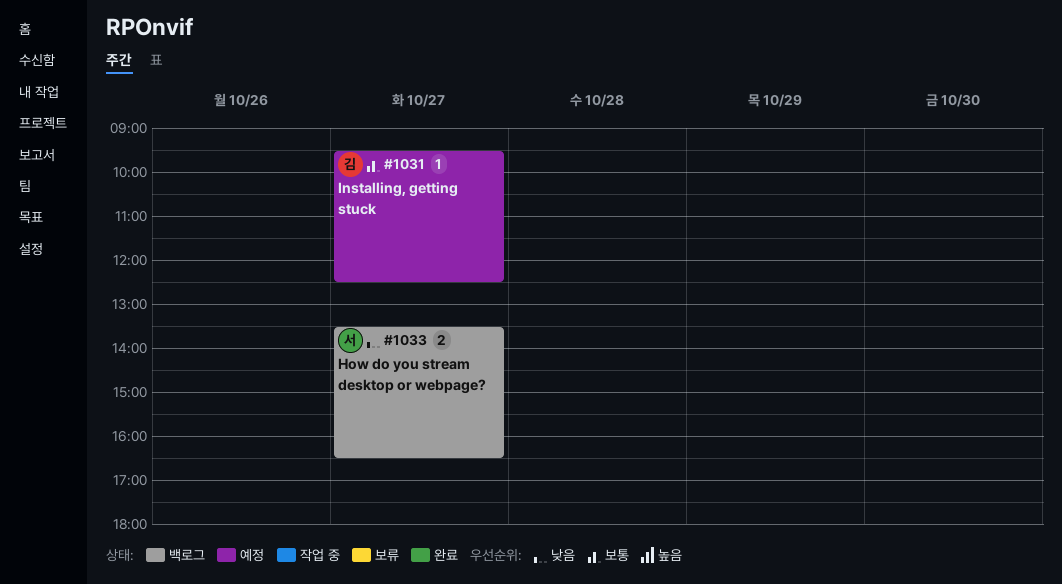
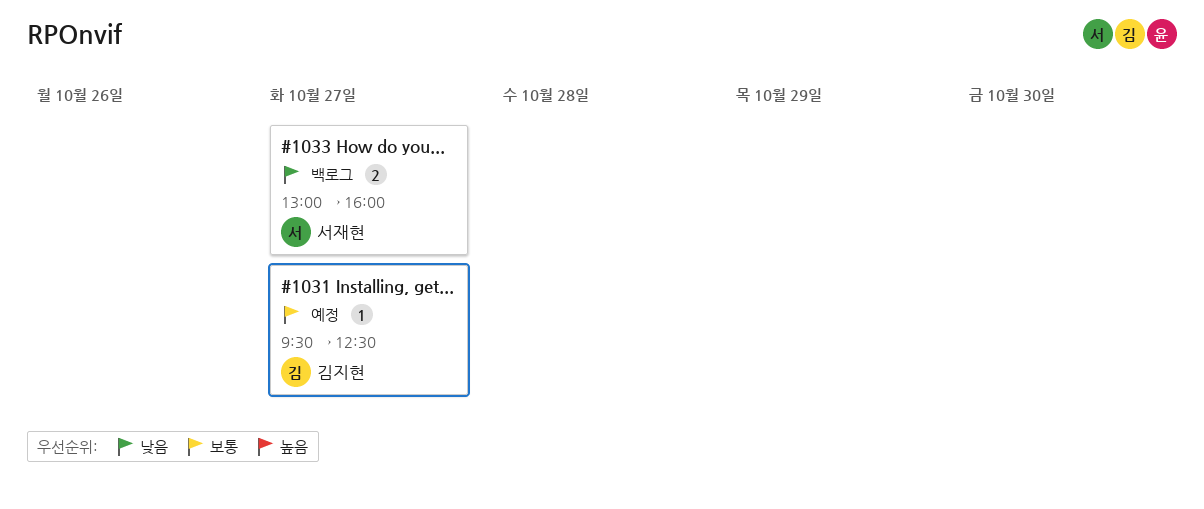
#1033, begins: 13:30 -> 13:00
#1033, ends: 16:30 -> 16:00

